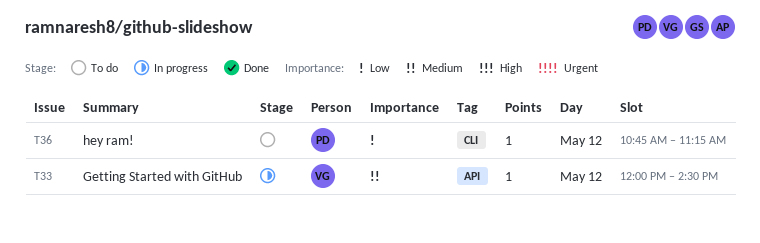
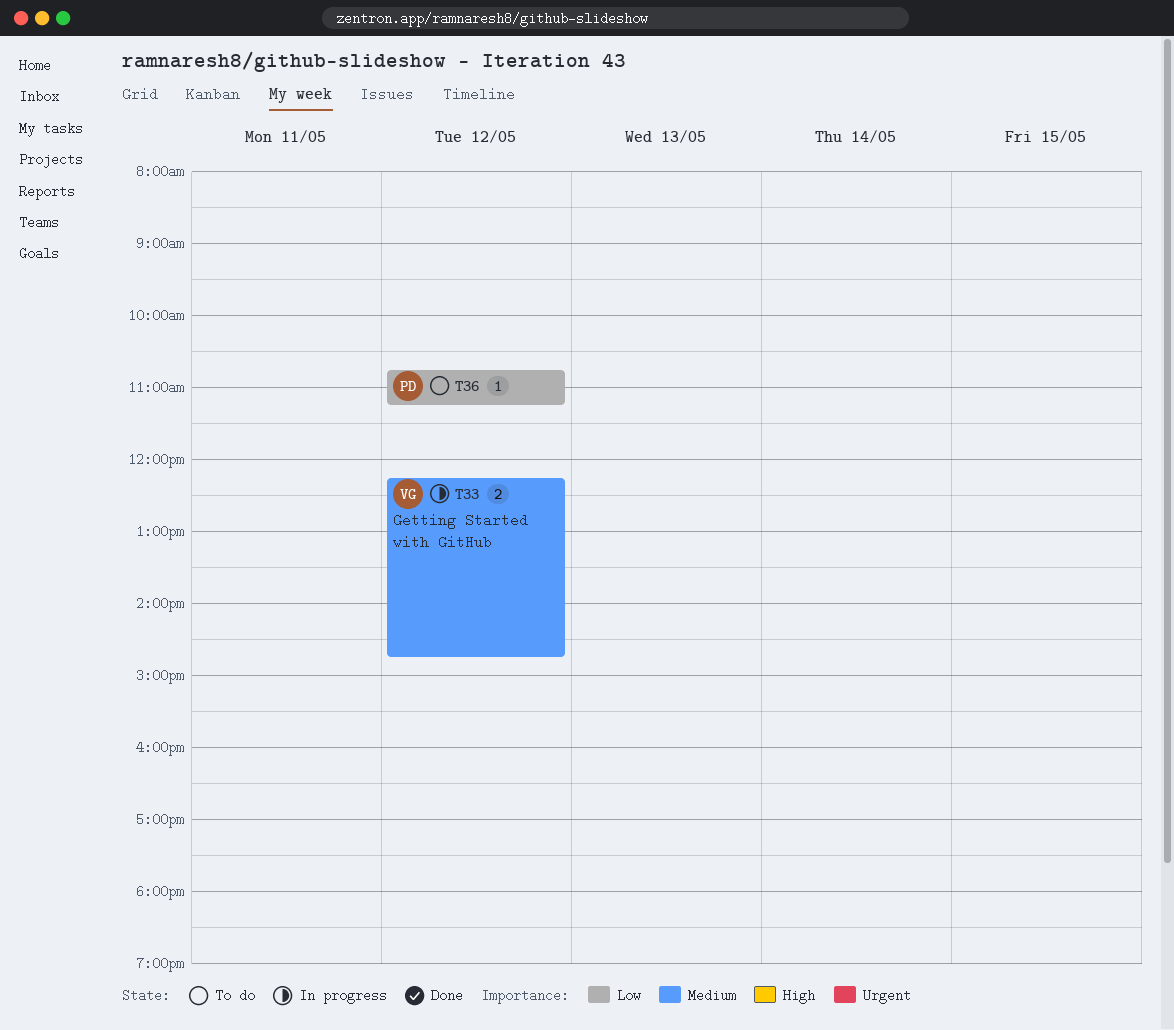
T33, estimate: 1 -> 2
T33, begins: 12:00 -> 12:15
T33, ends: 14:30 -> 14:45

